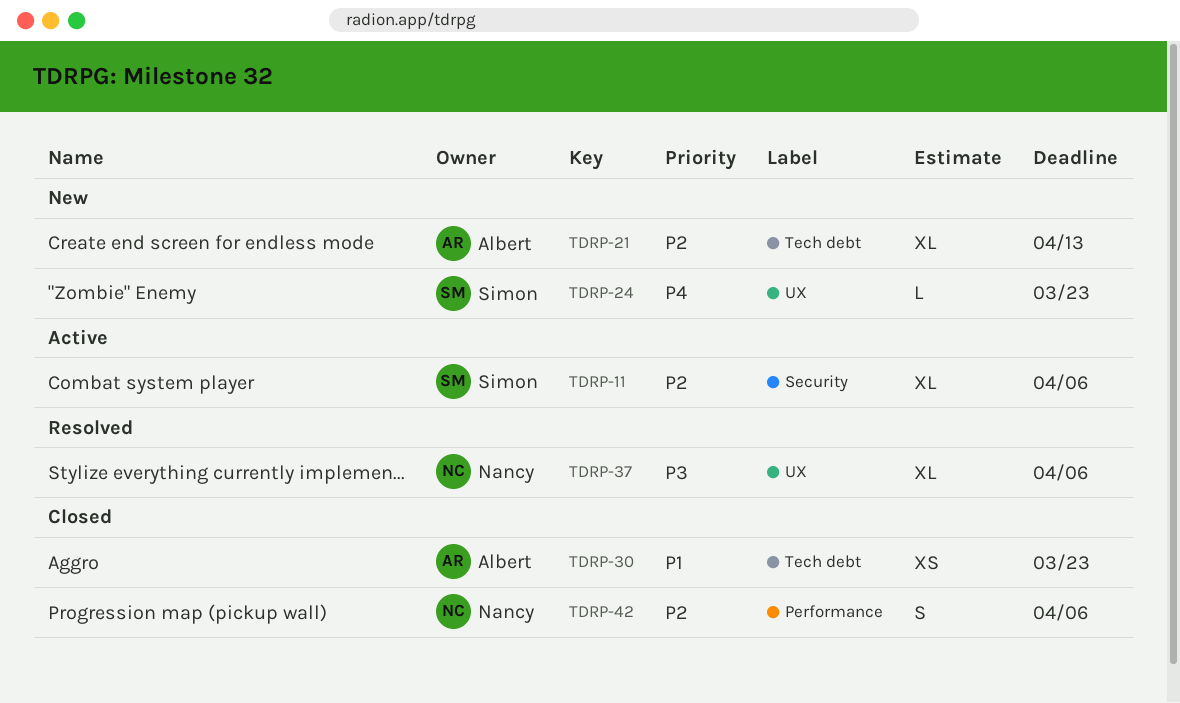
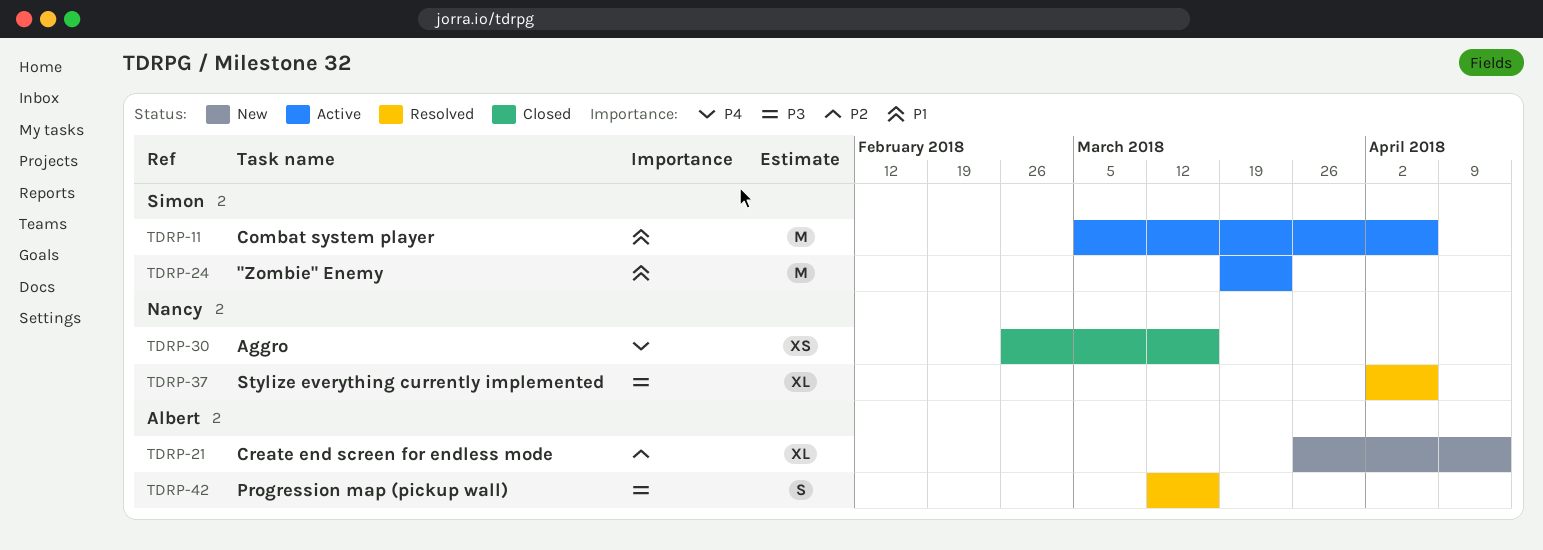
TDRP-11, priority: P2 -> P1
TDRP-11, estimate: XL -> M
TDRP-24, status: New -> Active
TDRP-24, priority: P4 -> P1
TDRP-24, estimate: L -> M
TDRP-30, owner: Albert -> Nancy
TDRP-30, priority: P1 -> P4
TDRP-30, due: Mar 23 -> Mar 16
TDRP-42, status: Closed -> Resolved
TDRP-42, owner: Nancy -> Albert
TDRP-42, priority: P2 -> P3
TDRP-42, due: Apr 6 -> Mar 16

